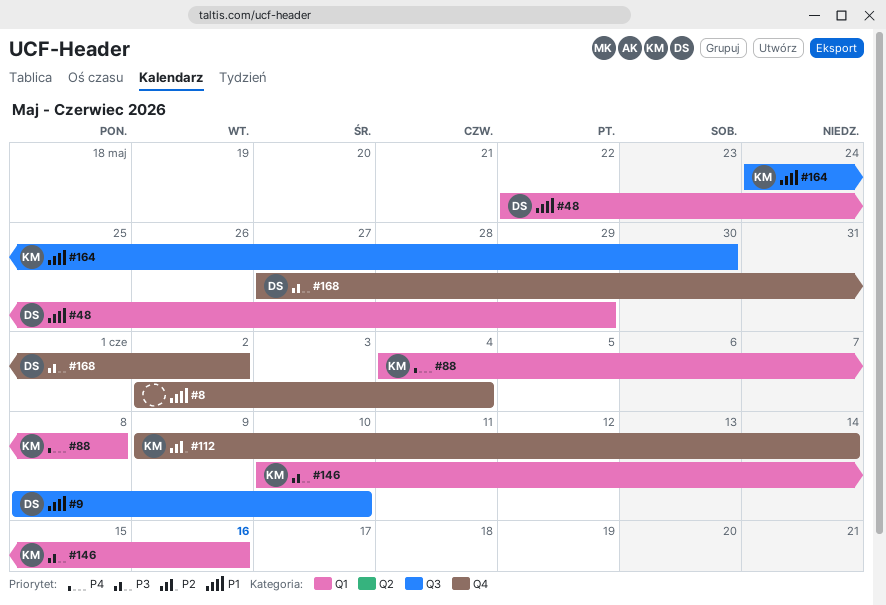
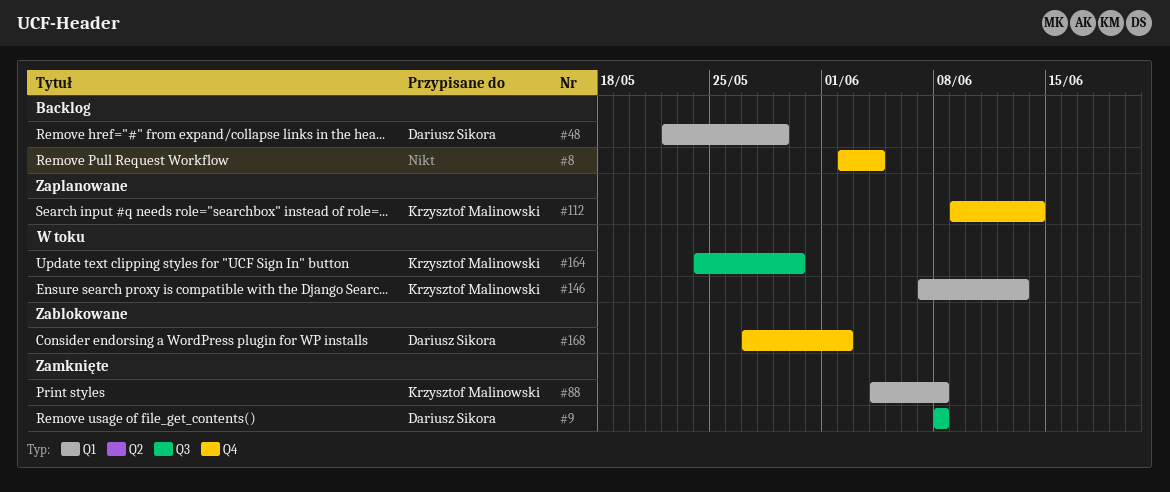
#9, due: Jun 10 -> Jun 8
#146, start: Jun 10 -> Jun 7
#146, due: Jun 16 -> Jun 13

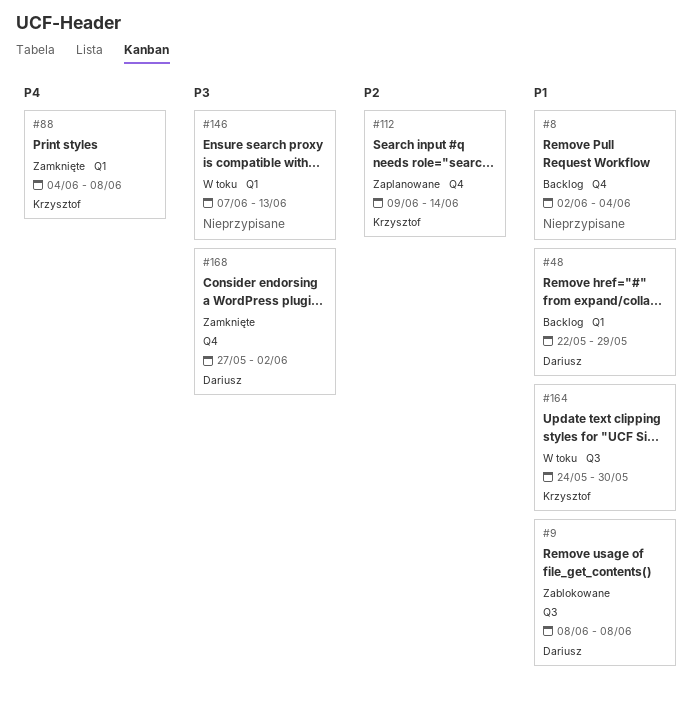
#9, status: Zamknięte -> Zablokowane
#146, owner: Krzysztof Malinowski -> none
#168, status: Zablokowane -> Zamknięte

